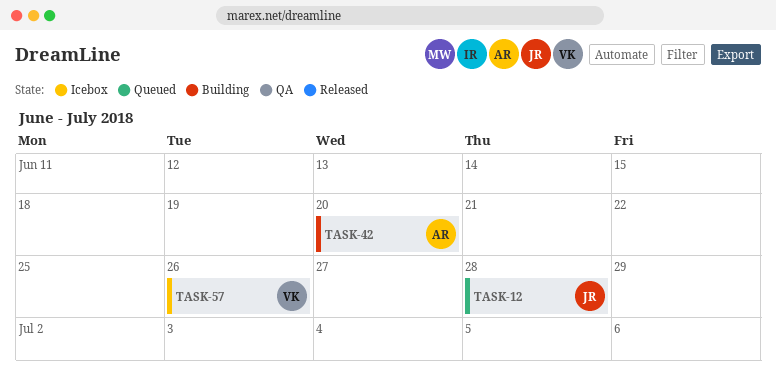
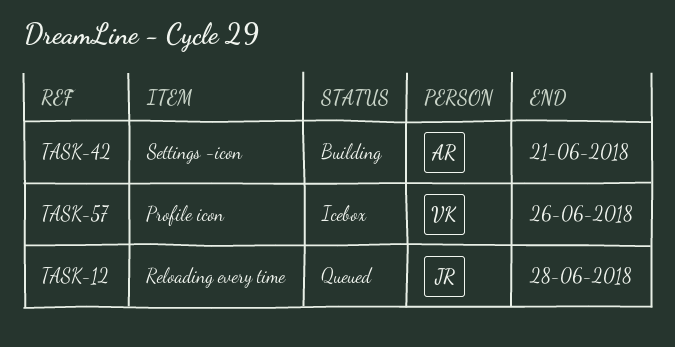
TASK-42, due: Jun 20 -> Jun 21

